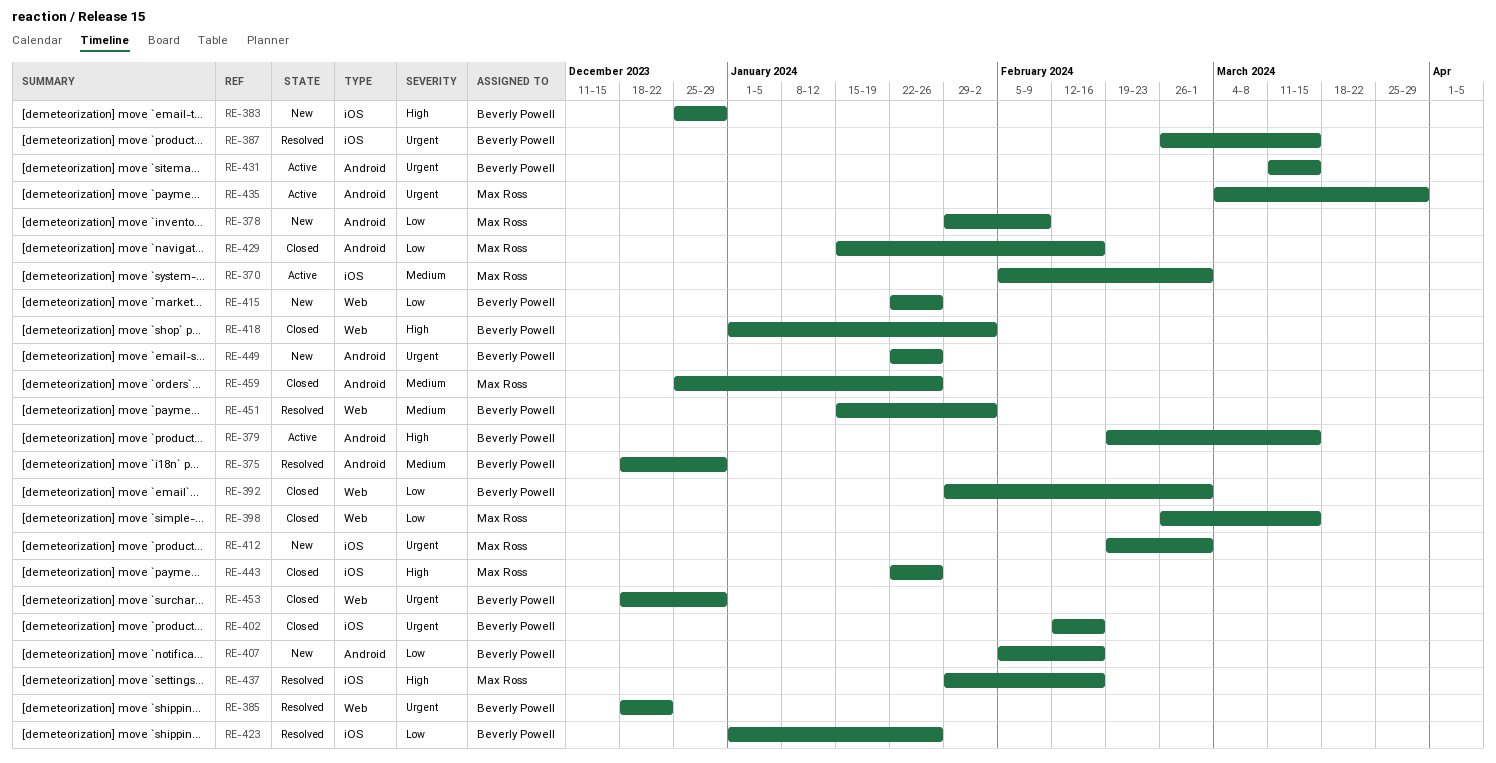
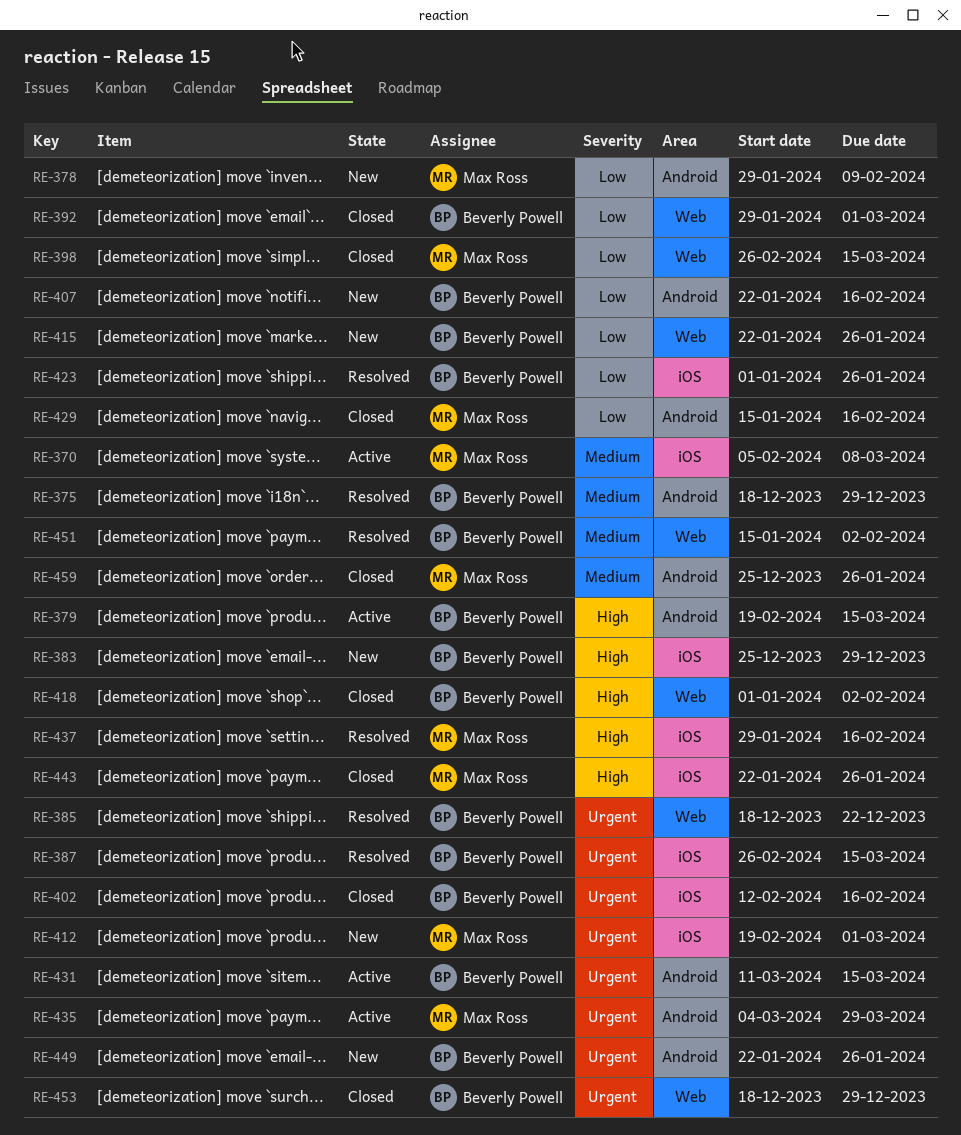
RE-370, due: Mar 1 -> Mar 8
RE-407, start: Feb 5 -> Jan 22

